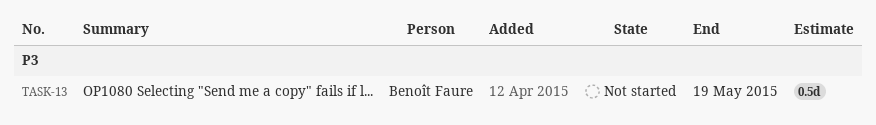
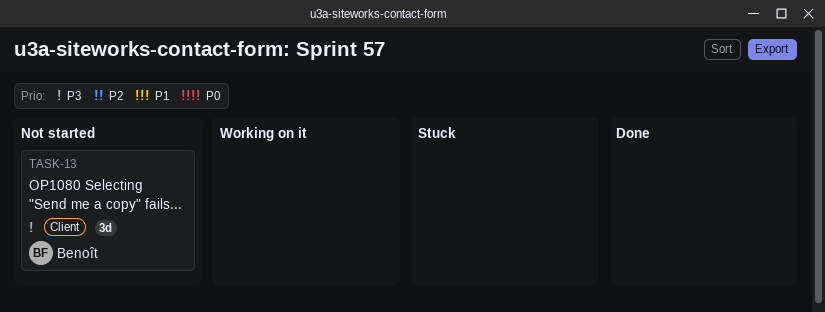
TASK-13, estimate: 0.5d -> 3d

